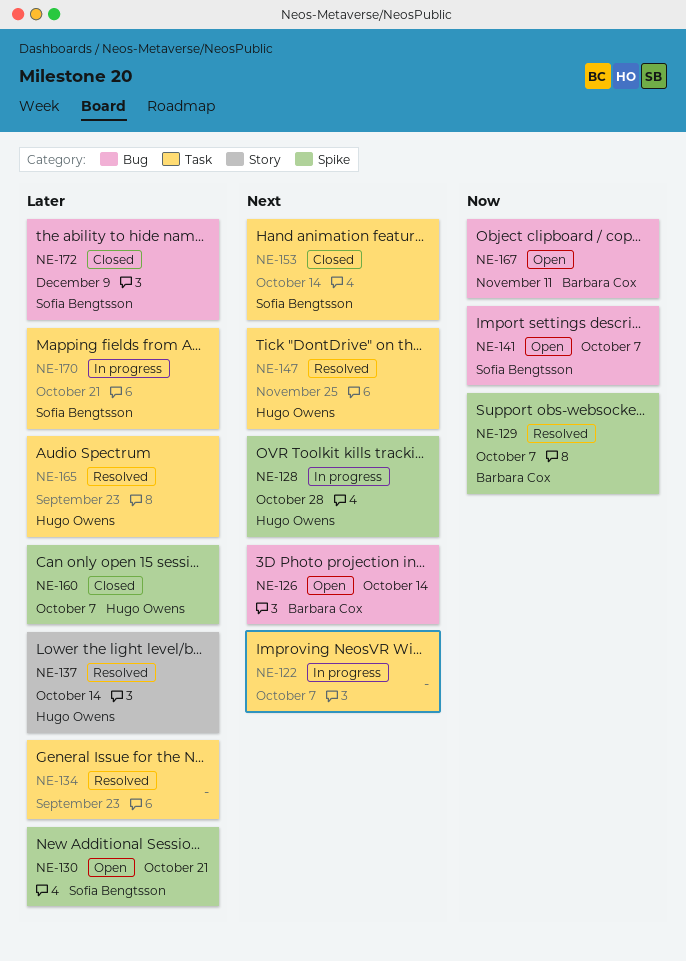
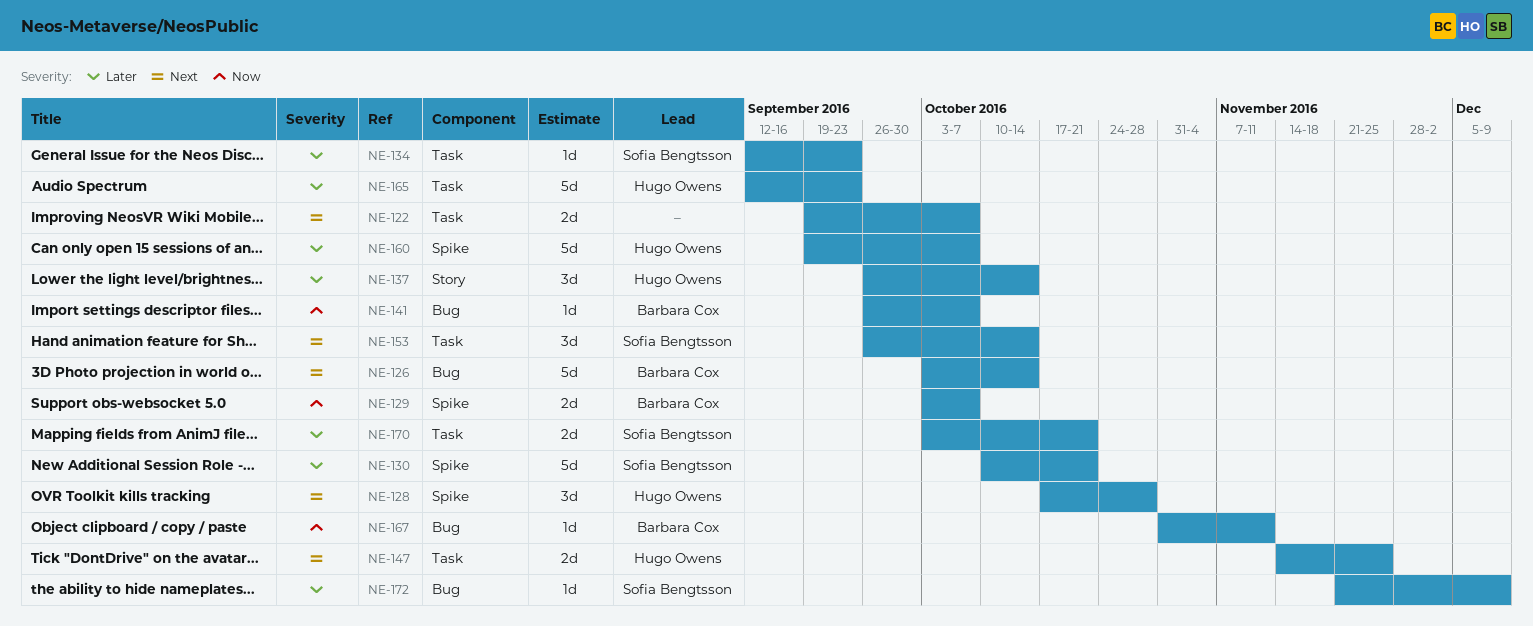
NE-134, owner: none -> Sofia Bengtsson
NE-141, owner: Sofia Bengtsson -> Barbara Cox

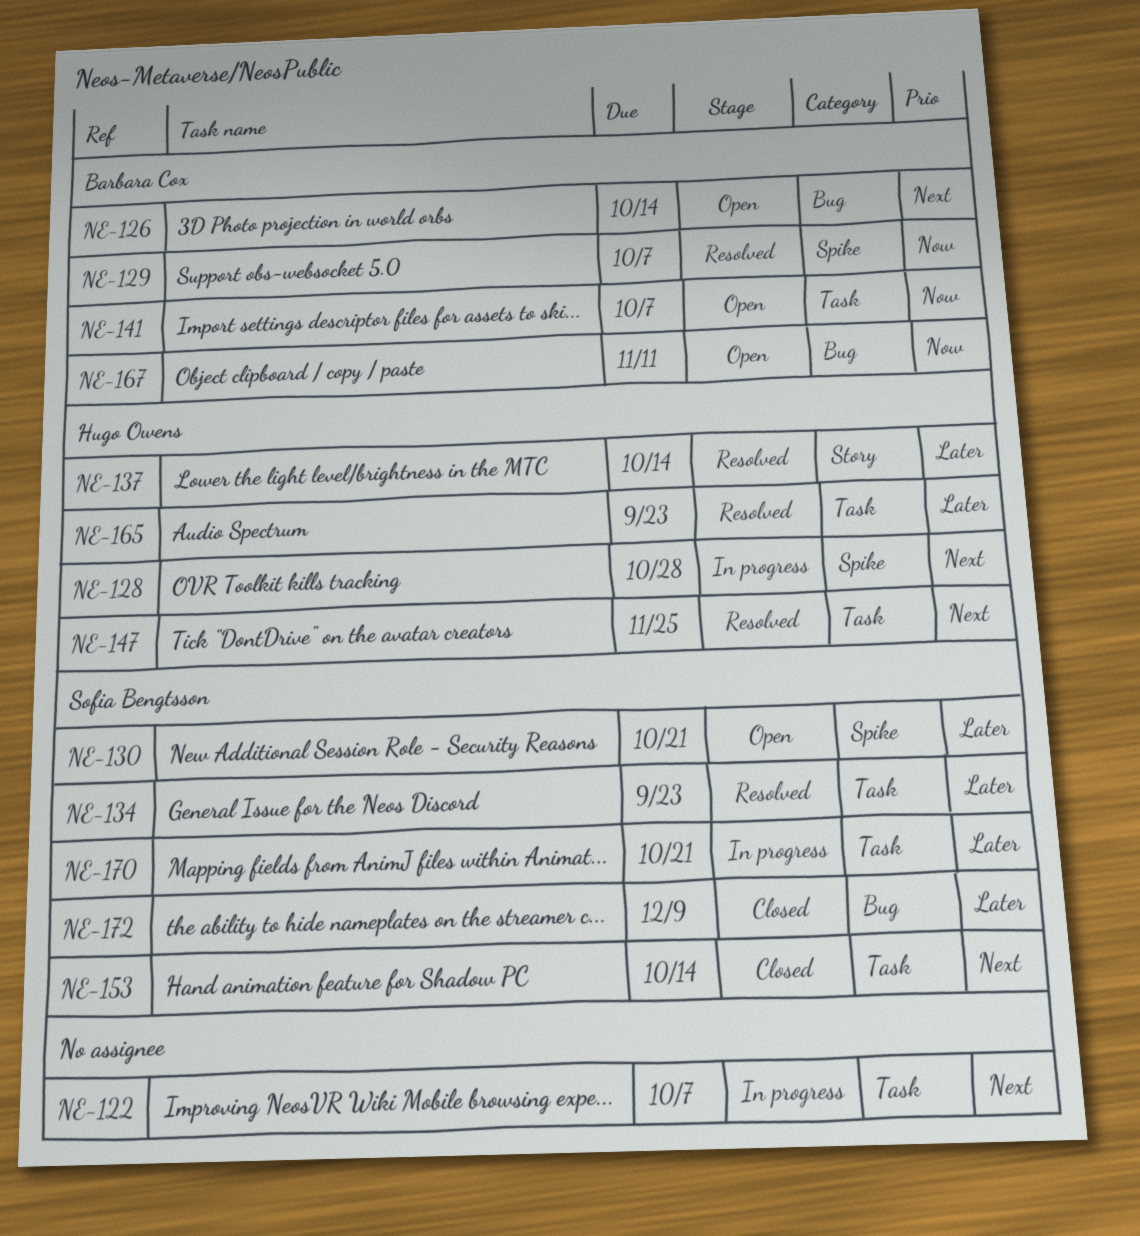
NE-141, label: Bug -> Task
NE-160: present -> none

